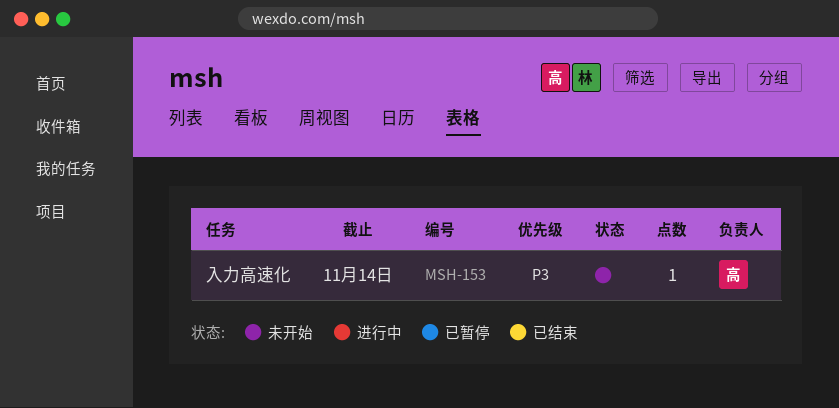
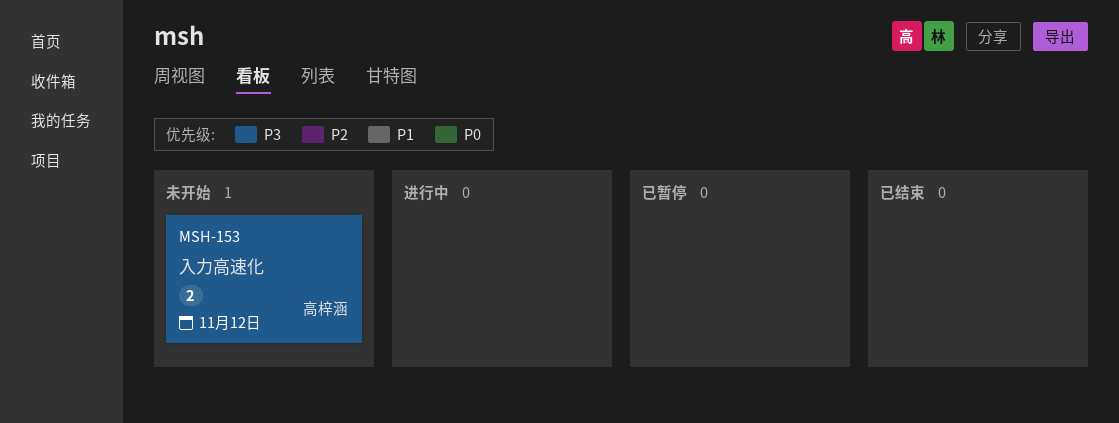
MSH-153, estimate: 1 -> 2
MSH-153, due: Nov 14 -> Nov 12

